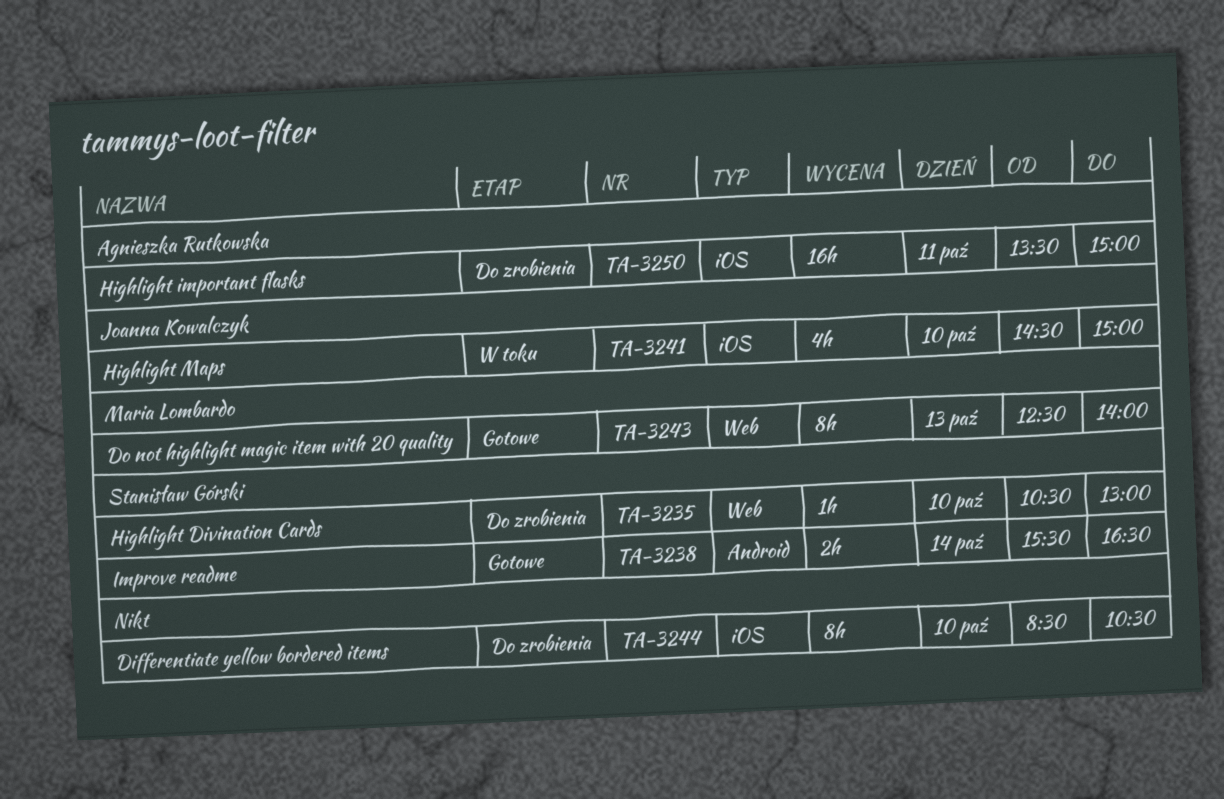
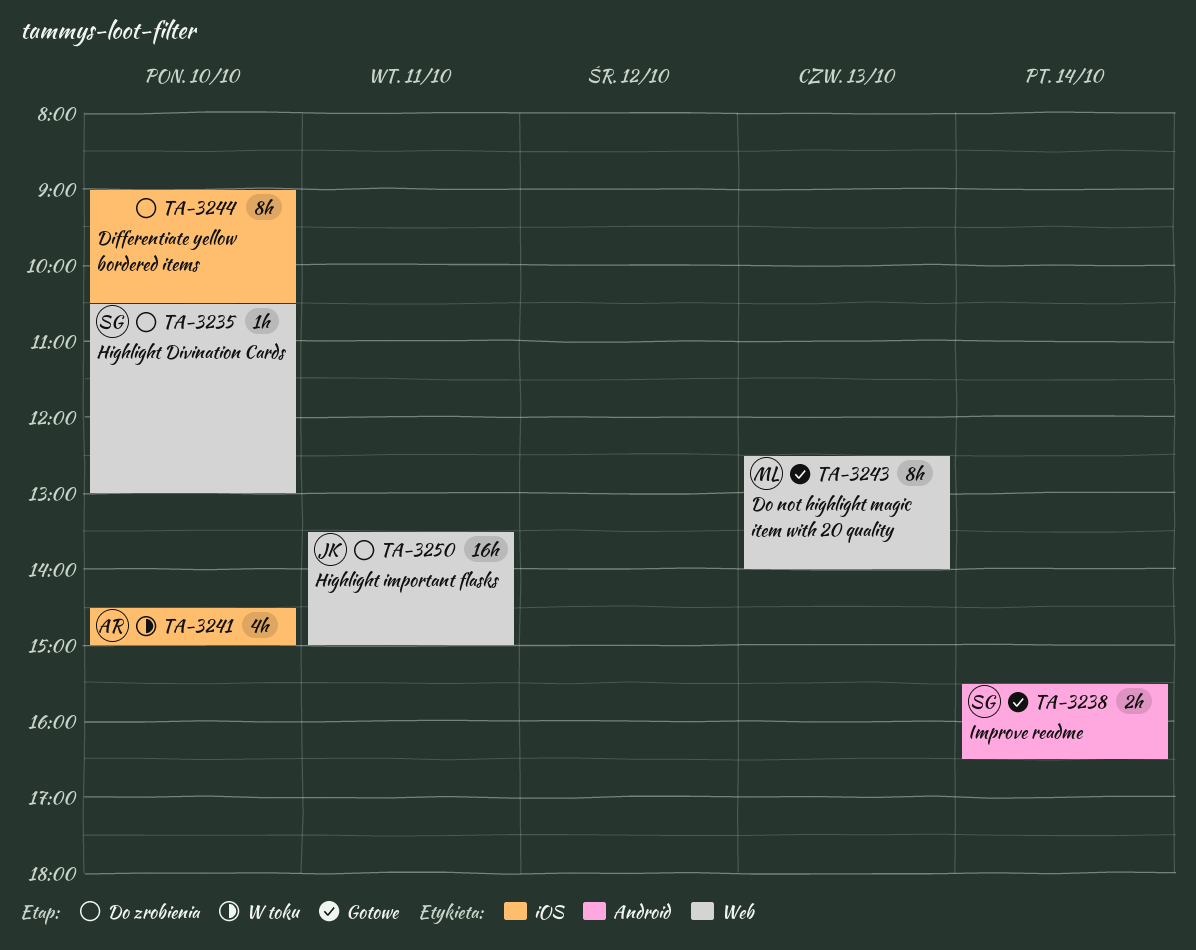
TA-3241, owner: Joanna Kowalczyk -> Agnieszka Rutkowska
TA-3244, begins: 08:30 -> 09:00
TA-3250, owner: Agnieszka Rutkowska -> Joanna Kowalczyk
TA-3250, label: iOS -> Web

